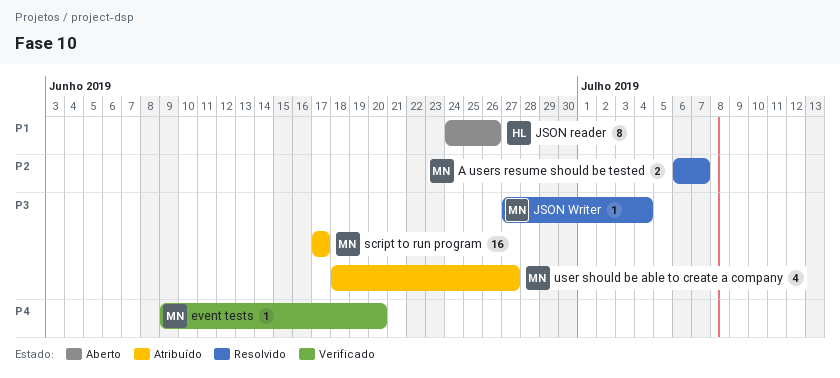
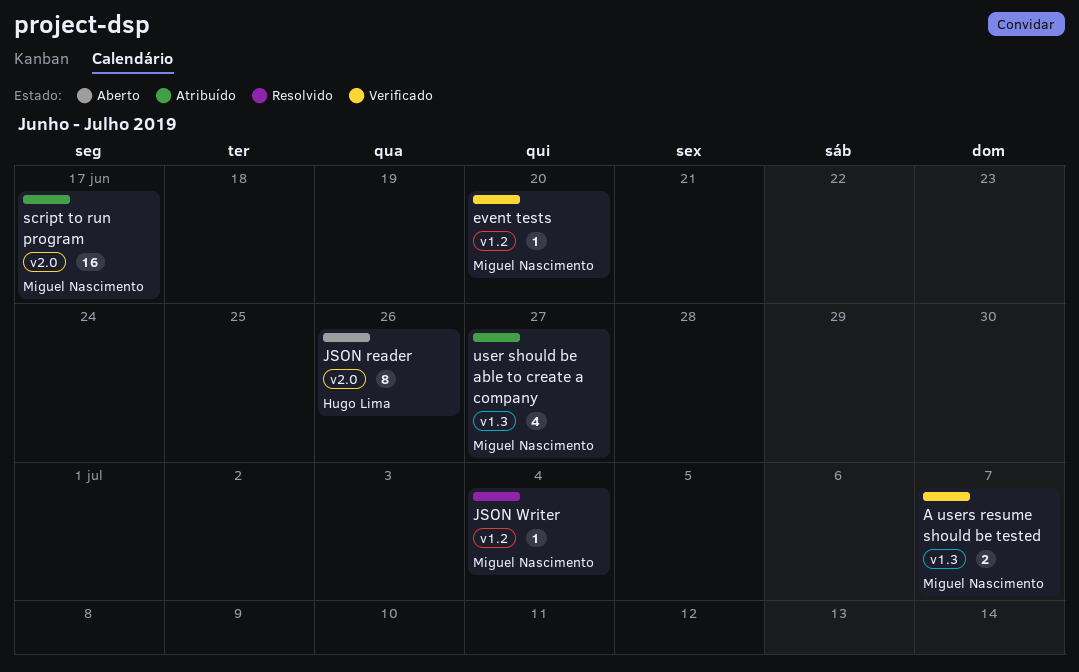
A users resume should be tested, status: Resolvido -> Verificado

